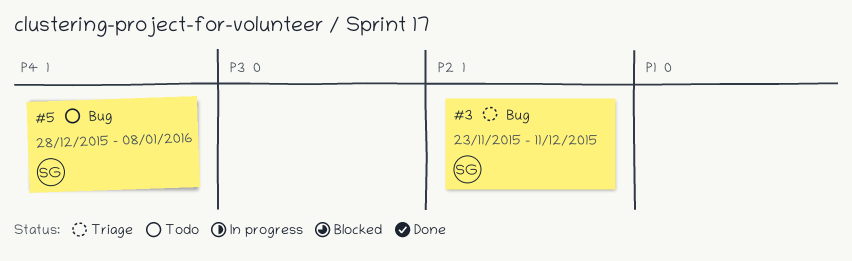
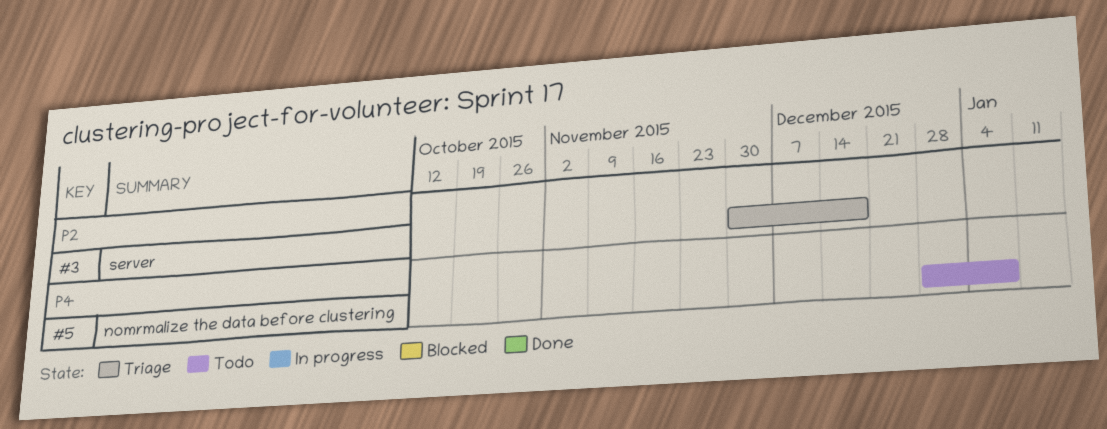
#3, start: Nov 23 -> Nov 30
#3, due: Dec 11 -> Dec 18

